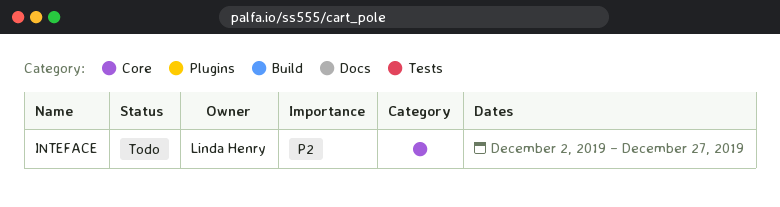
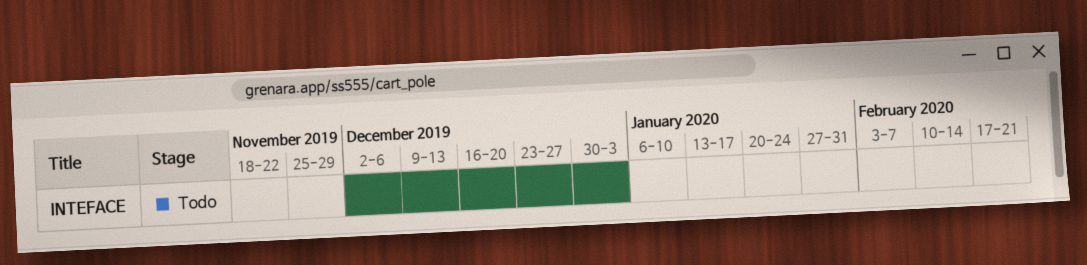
INTEFACE, due: Dec 27 -> Jan 3

